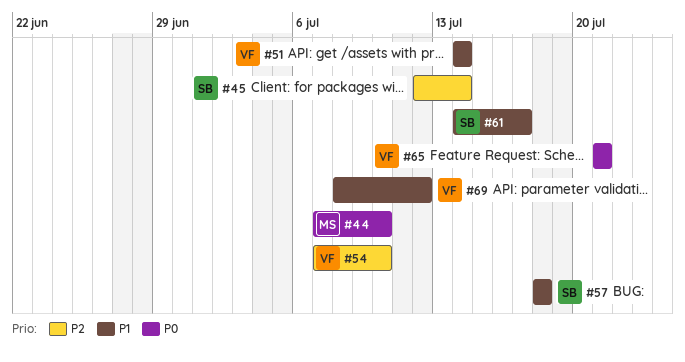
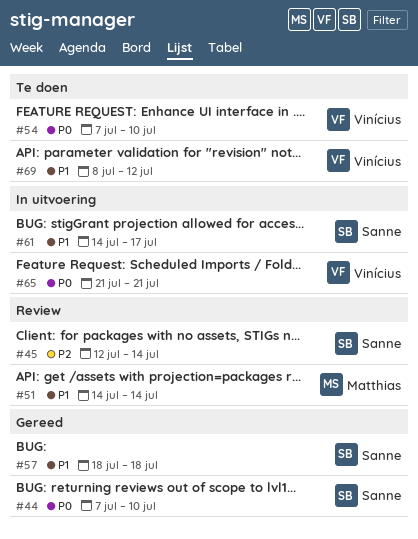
#44, owner: Matthias -> Sanne
#51, owner: Vinícius -> Matthias
#54, priority: P2 -> P0

